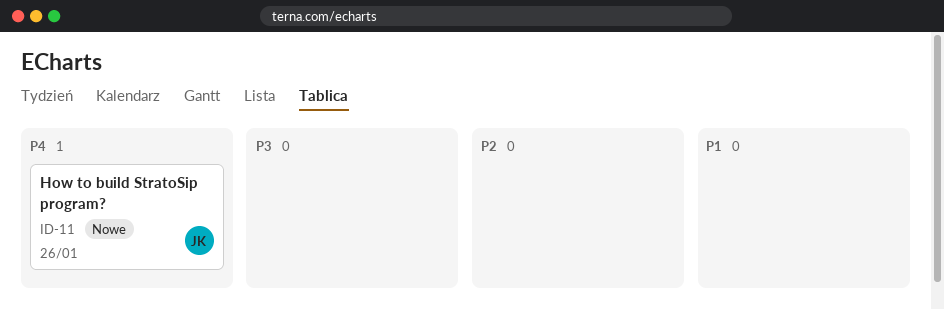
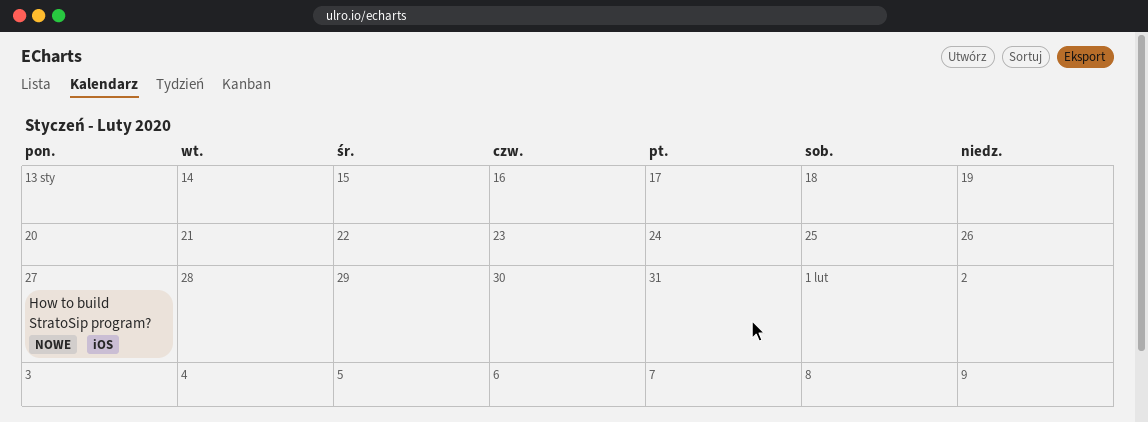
How to build StratoSip program?, due: Jan 26 -> Jan 27

